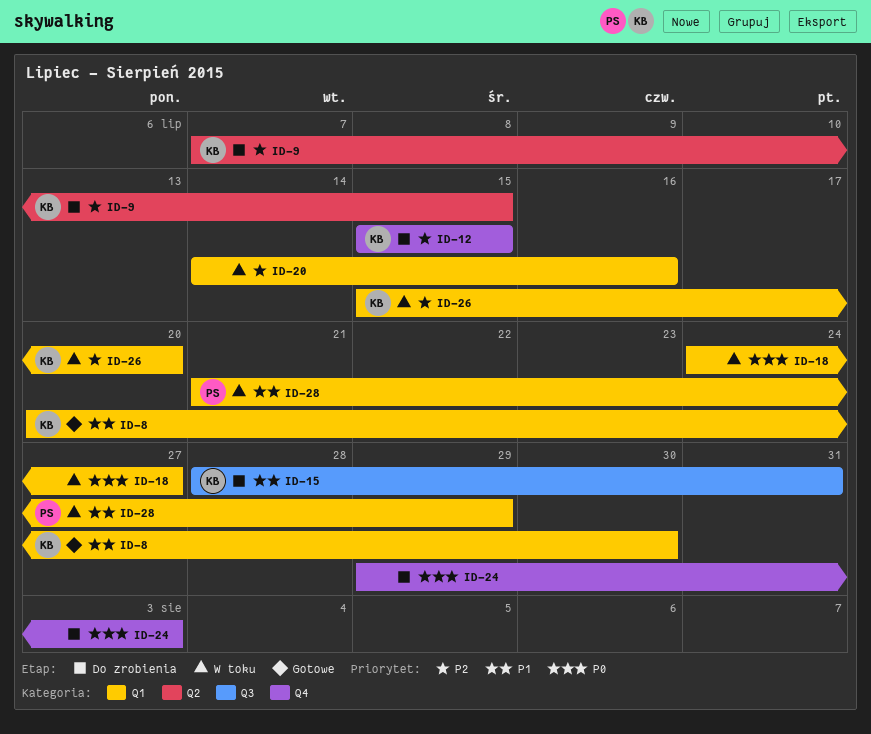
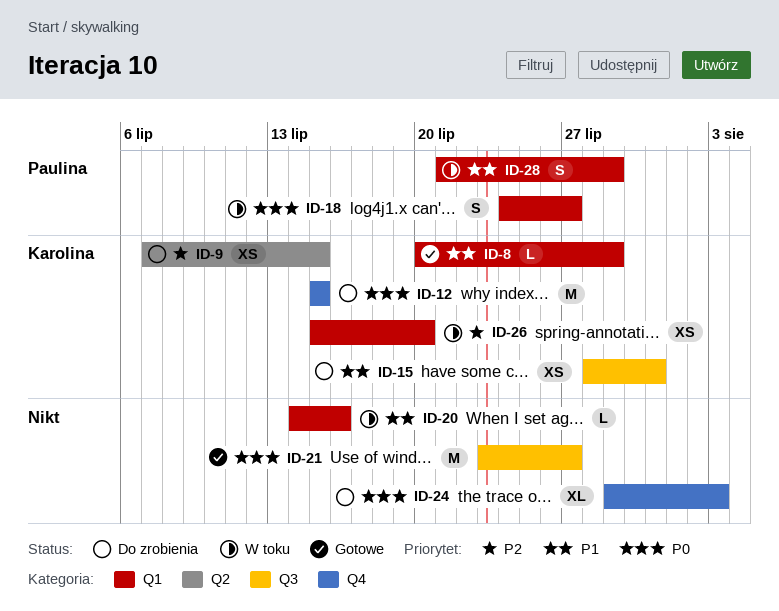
ID-8, due: Jul 30 -> Jul 29
ID-12, priority: P2 -> P0
ID-18, owner: none -> Paulina
ID-20, priority: P2 -> P1
ID-21: none -> present

